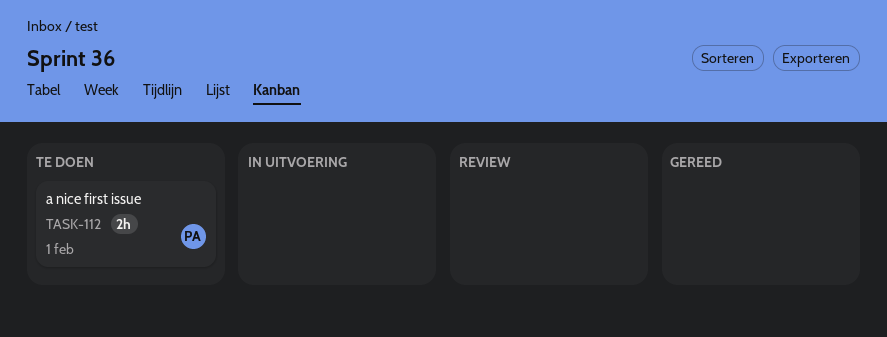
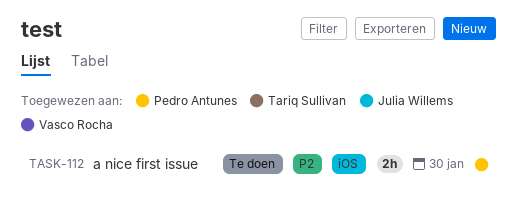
TASK-112, due: Feb 1 -> Jan 30

